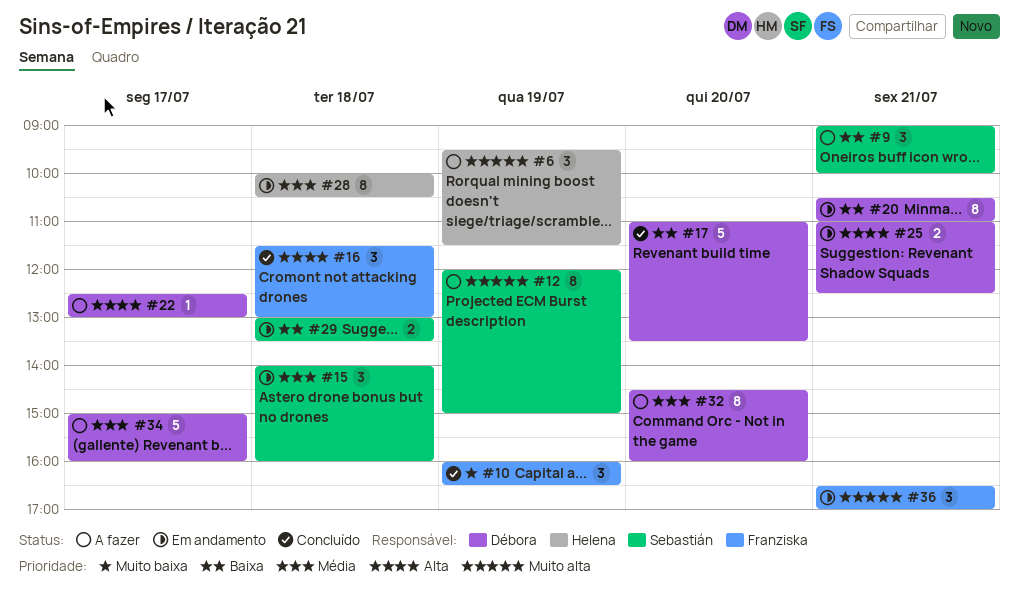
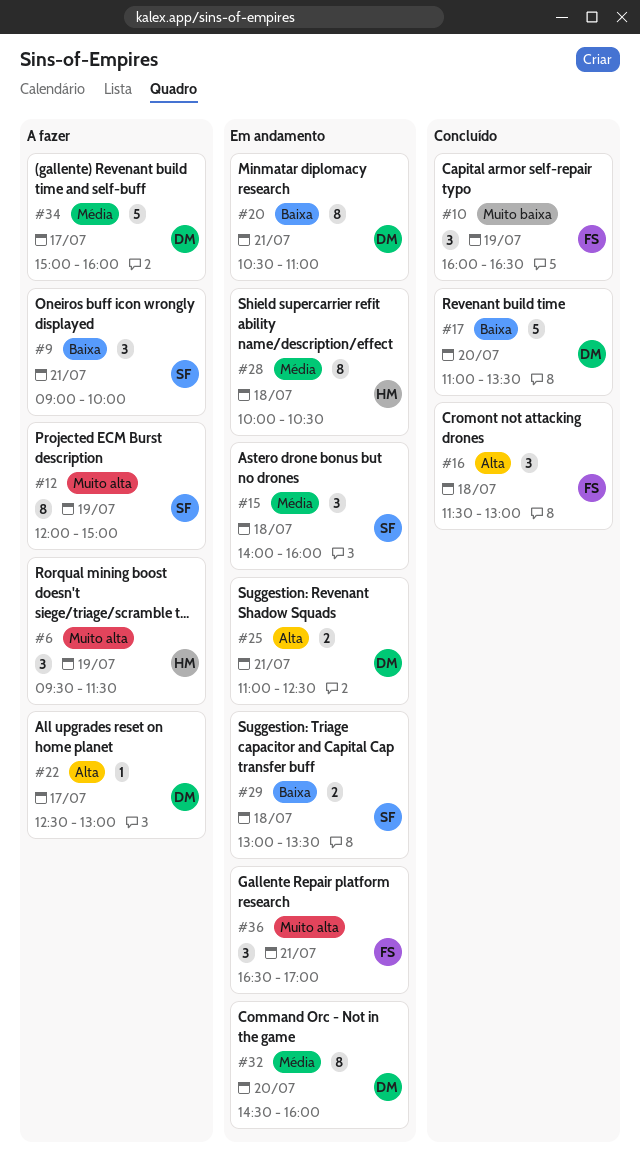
#32, status: A fazer -> Em andamento

